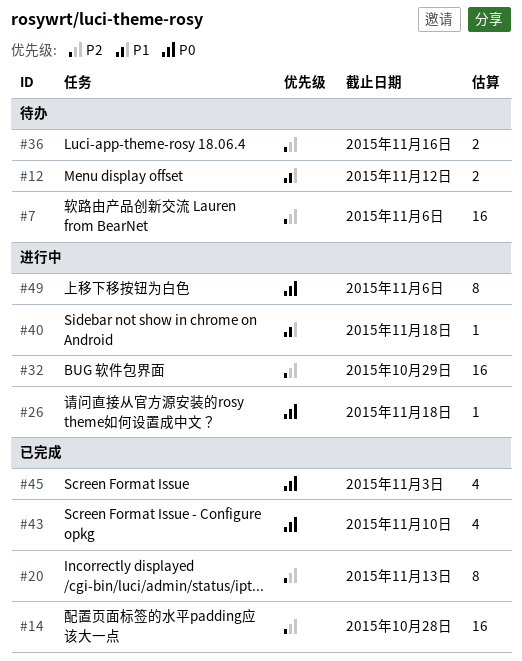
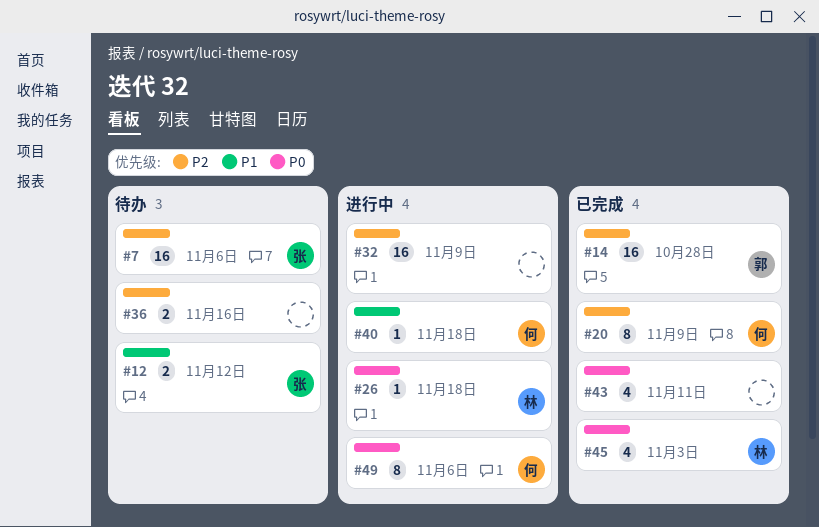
#20, due: Nov 13 -> Nov 9
#32, due: Oct 29 -> Nov 9
#43, due: Nov 10 -> Nov 11

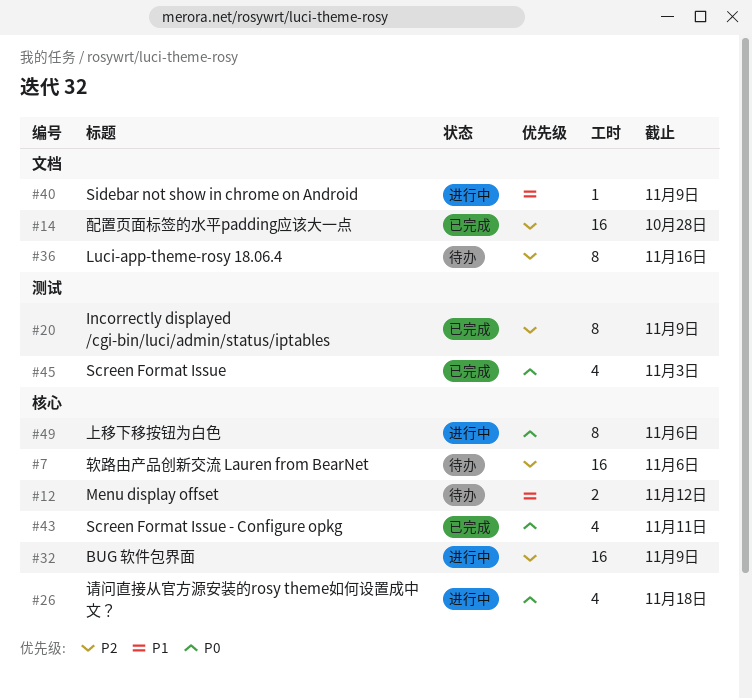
#26, estimate: 1 -> 4
#36, estimate: 2 -> 8
#40, due: Nov 18 -> Nov 9

